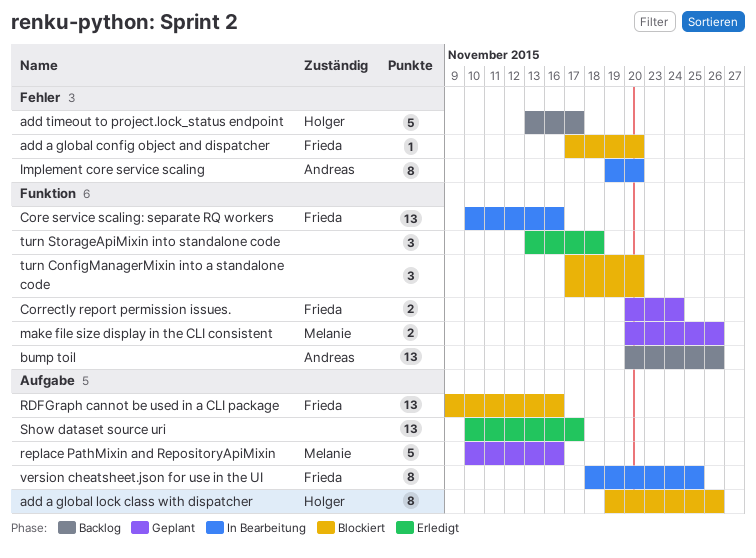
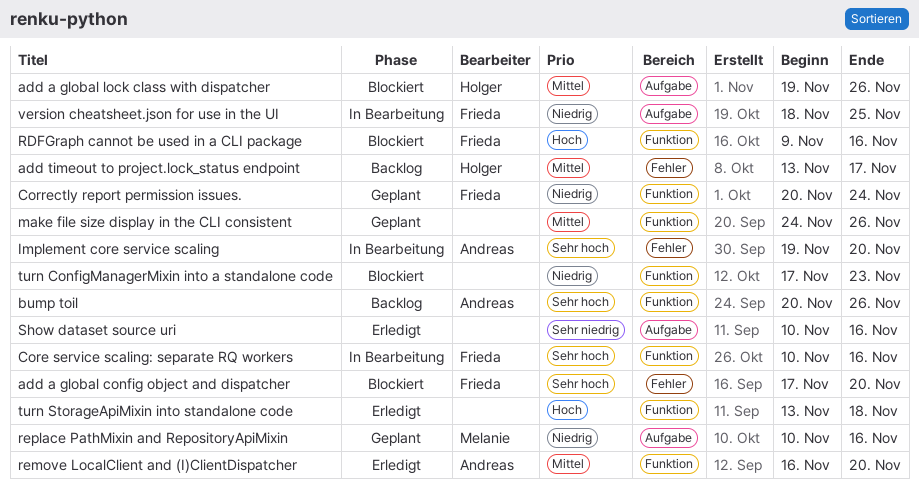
make file size display in the CLI consistent, owner: Melanie -> none
make file size display in the CLI consistent, start: Nov 20 -> Nov 24
RDFGraph cannot be used in a CLI package, label: Aufgabe -> Funktion
remove LocalClient and (I)ClientDispatcher: none -> present
Show dataset source uri, due: Nov 17 -> Nov 16
turn ConfigManagerMixin into a standalone code, due: Nov 20 -> Nov 23

